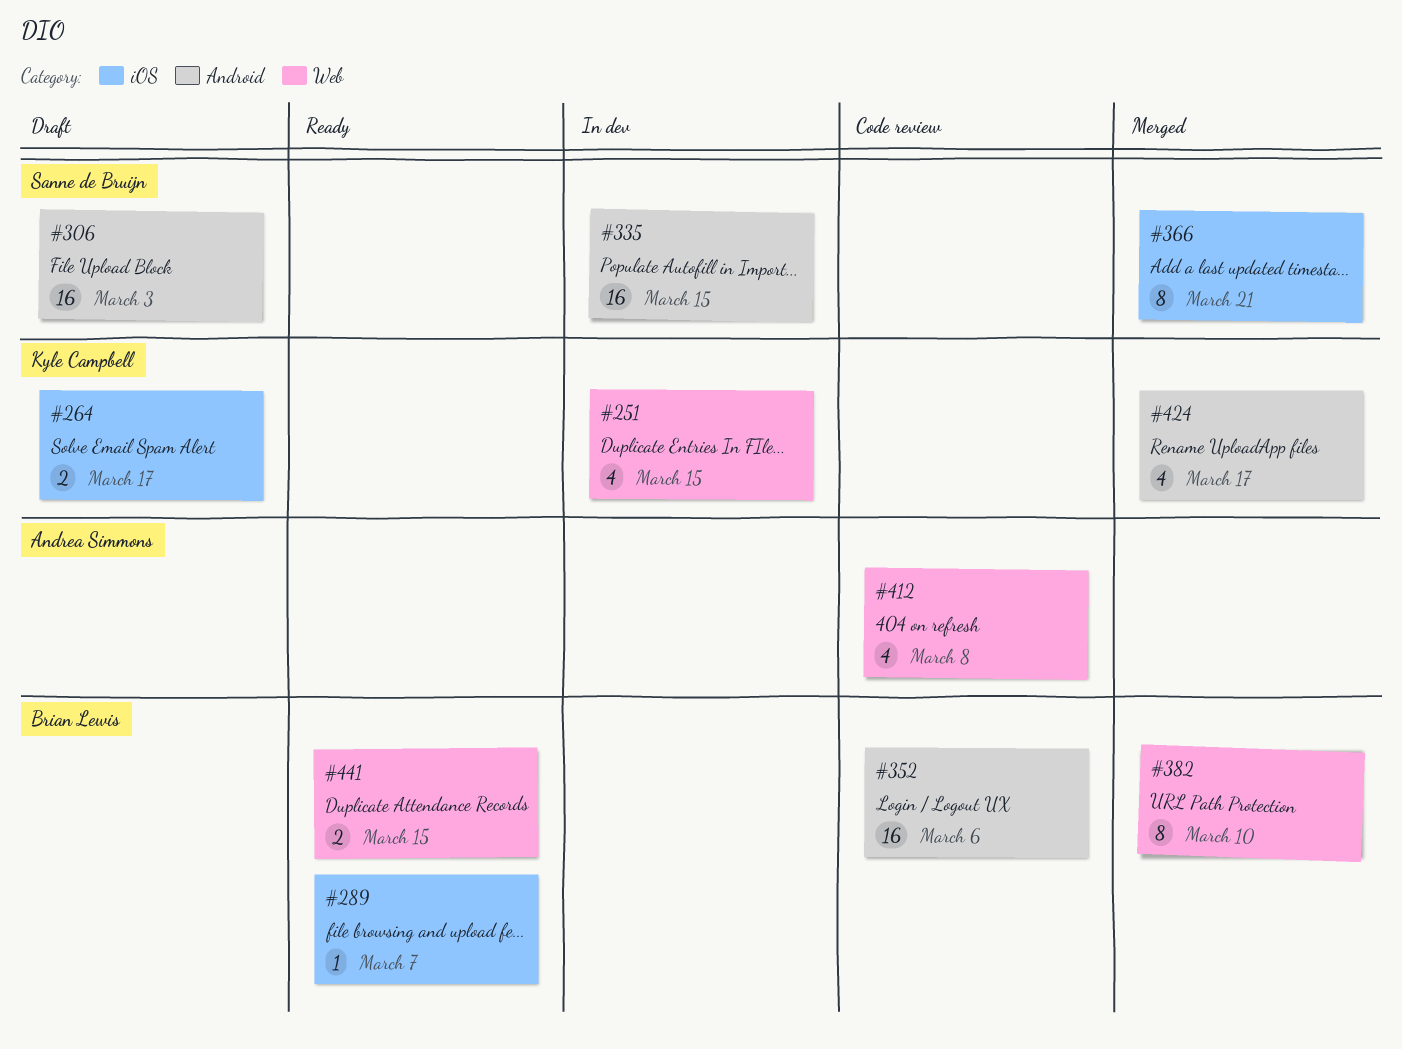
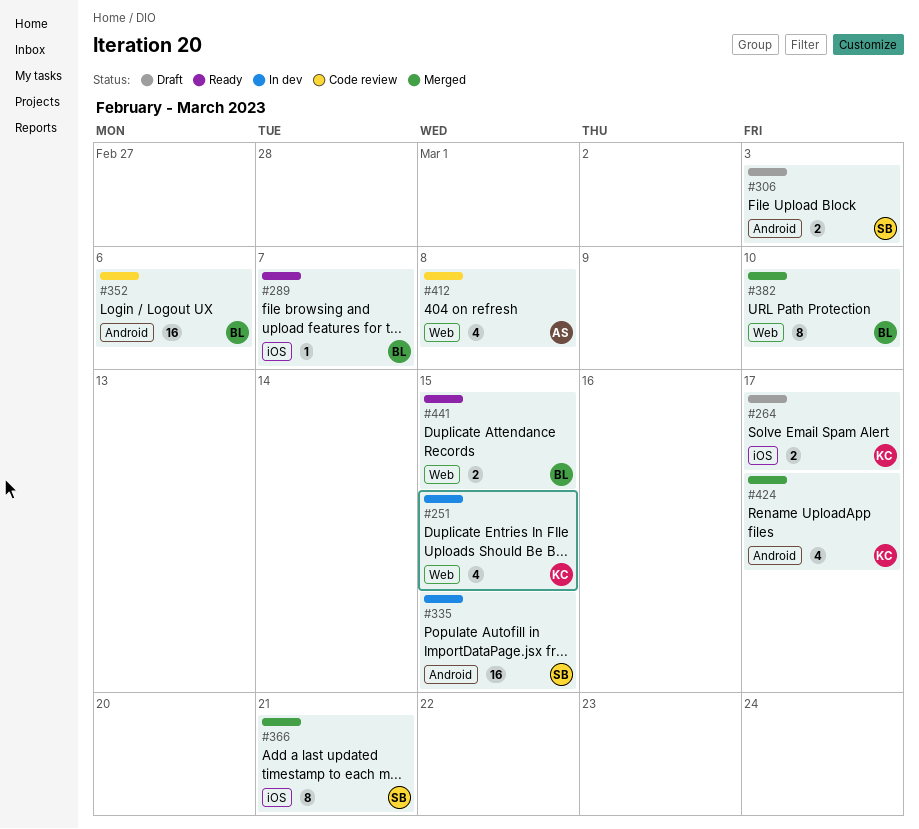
#306, estimate: 16 -> 2

